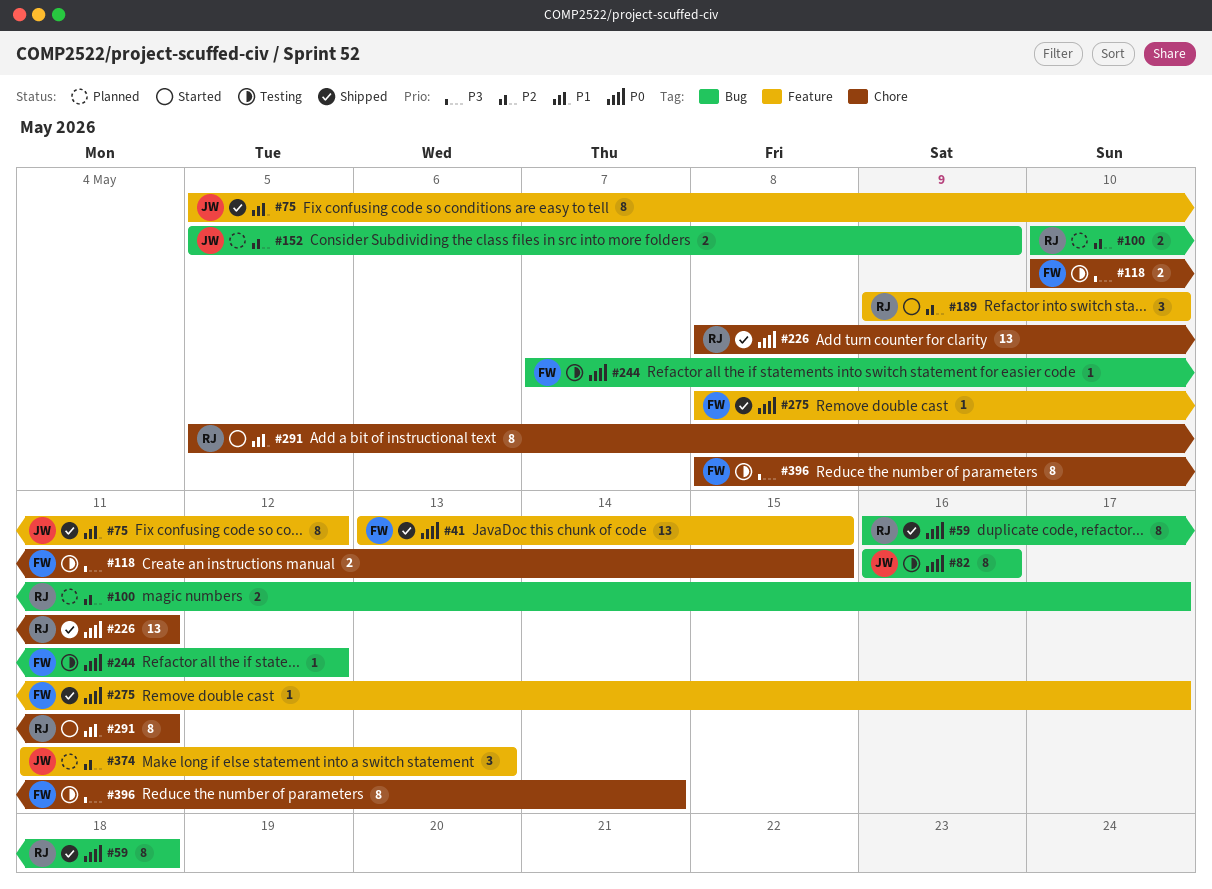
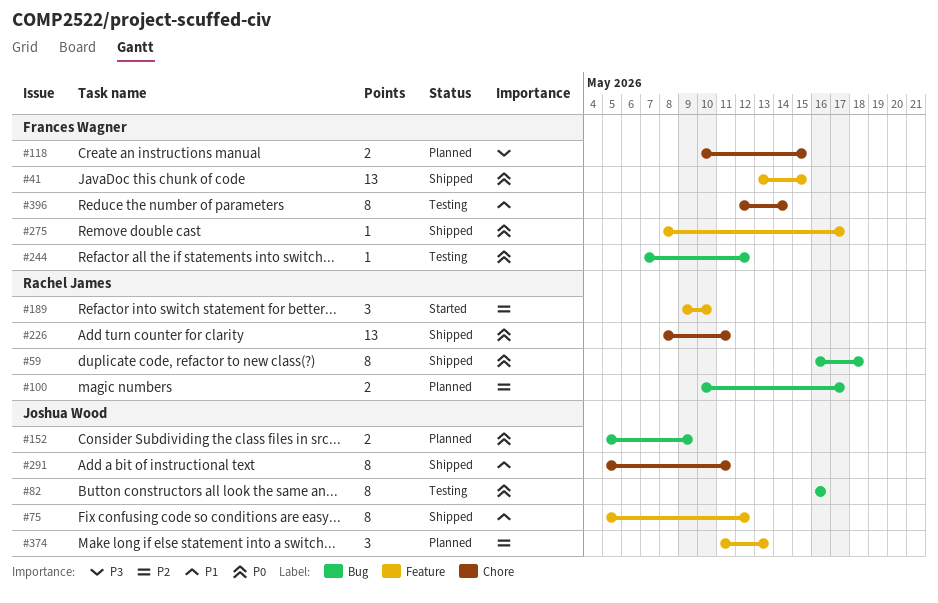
#118, status: Testing -> Planned
#152, priority: P2 -> P0
#291, status: Started -> Shipped
#291, owner: Rachel James -> Joshua Wood
#396, priority: P3 -> P1
#396, start: May 8 -> May 12

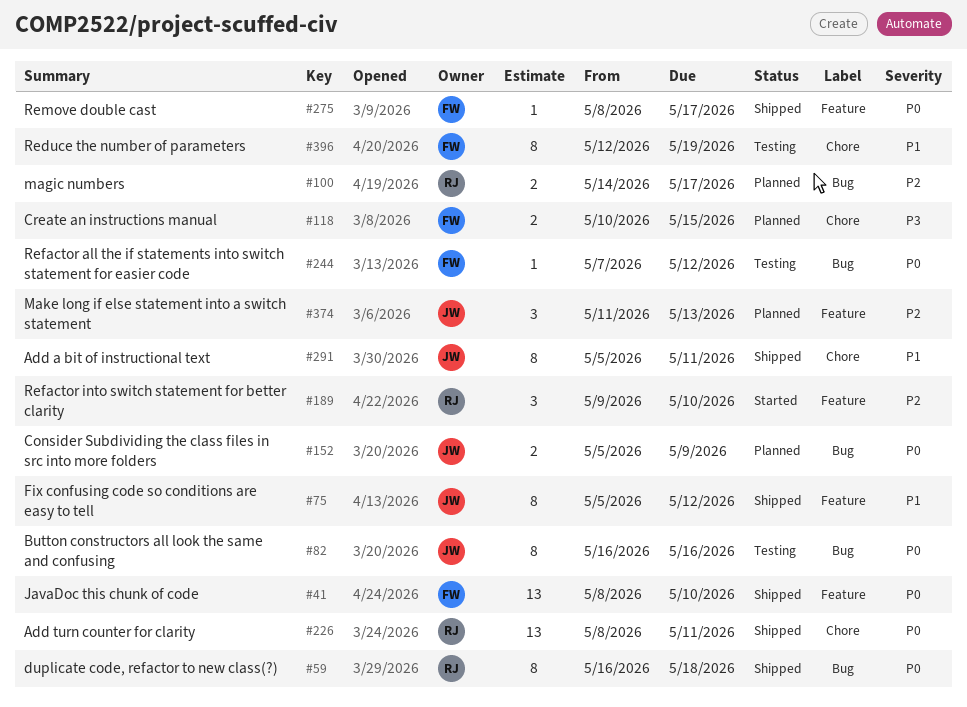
#41, start: May 13 -> May 8
#41, due: May 15 -> May 10
#100, start: May 10 -> May 14
#396, due: May 14 -> May 19

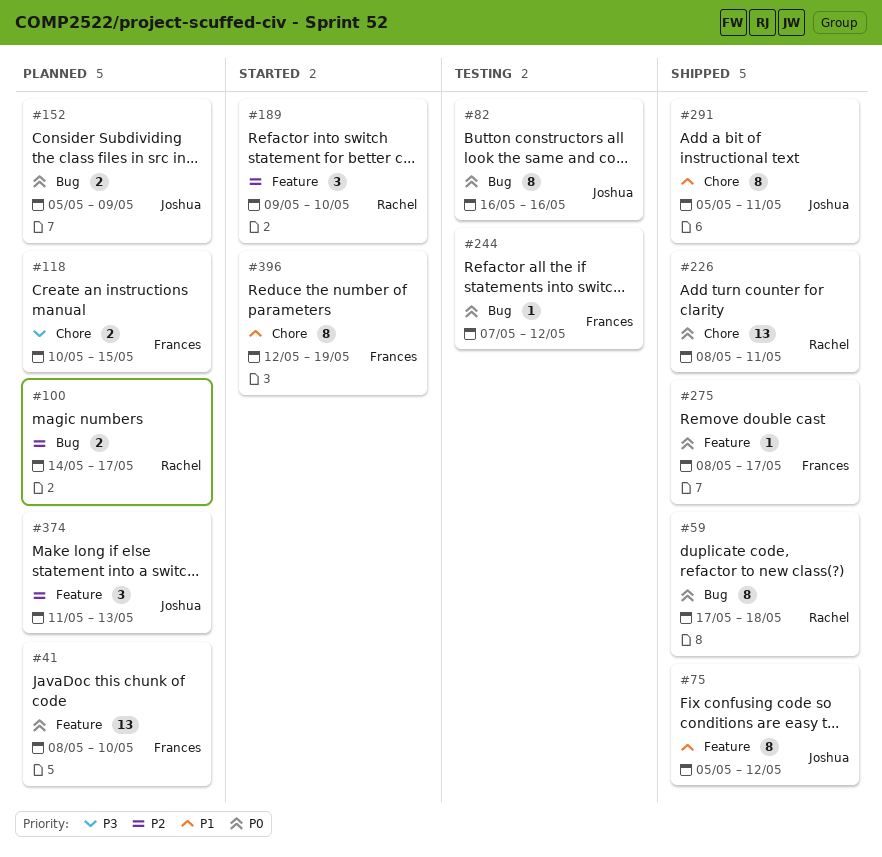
#41, status: Shipped -> Planned
#59, start: May 16 -> May 17
#396, status: Testing -> Started

